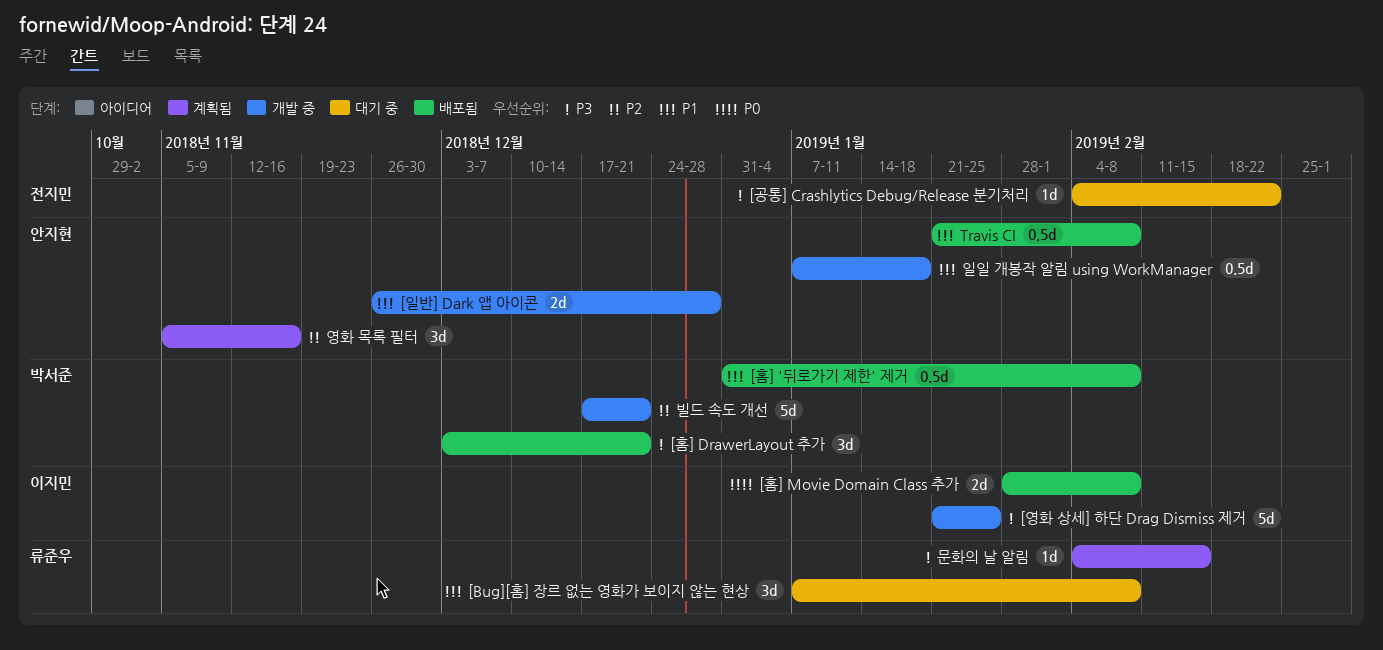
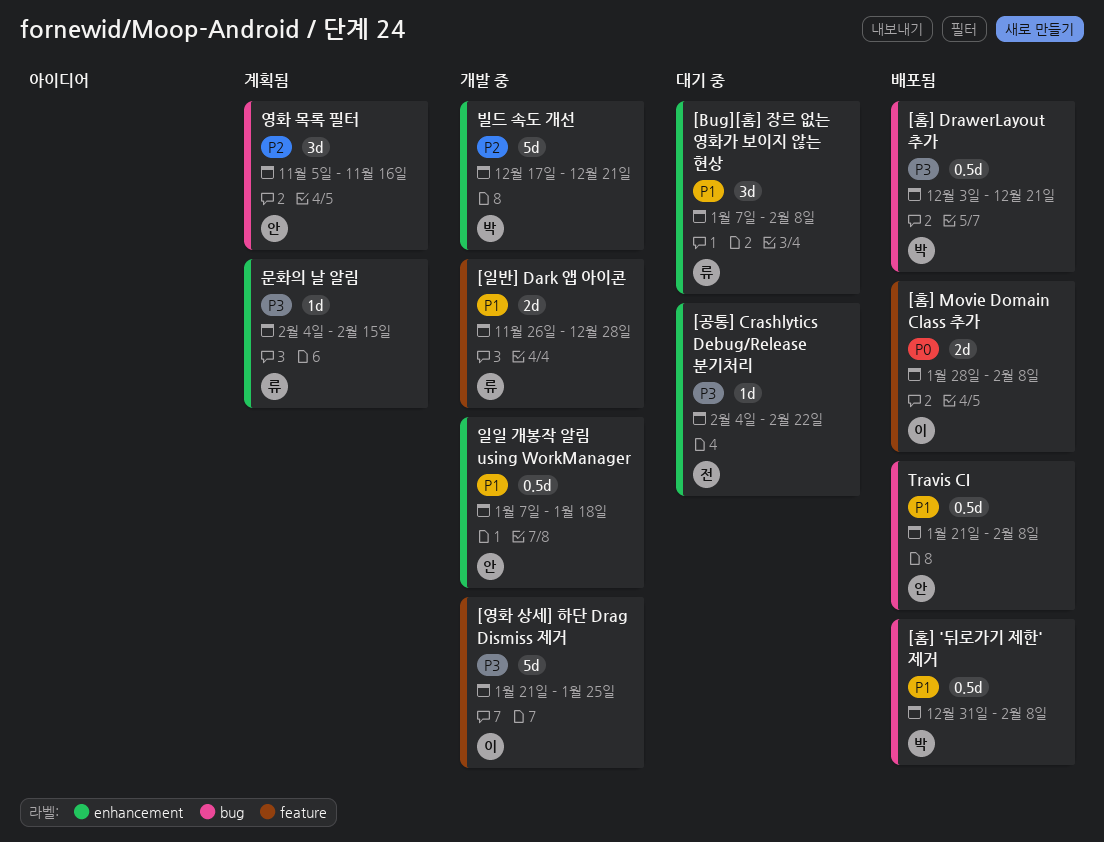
[일반] Dark 앱 아이콘, owner: 안지현 -> 류준우
[홈] DrawerLayout 추가, estimate: 3d -> 0.5d

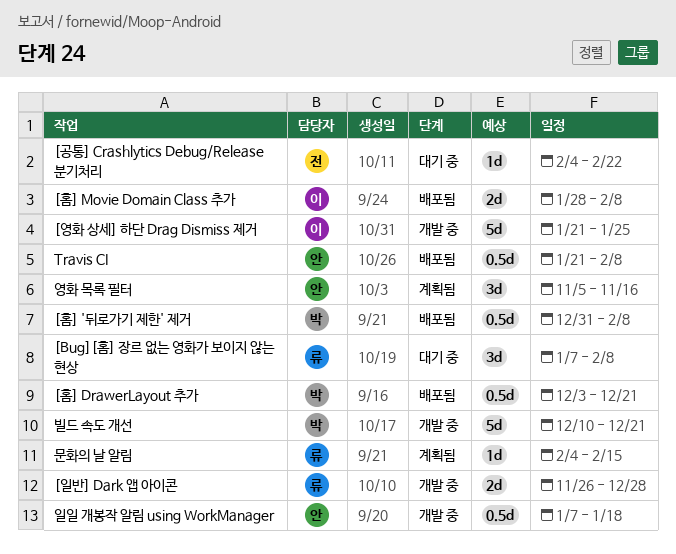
빌드 속도 개선, start: Dec 17 -> Dec 10

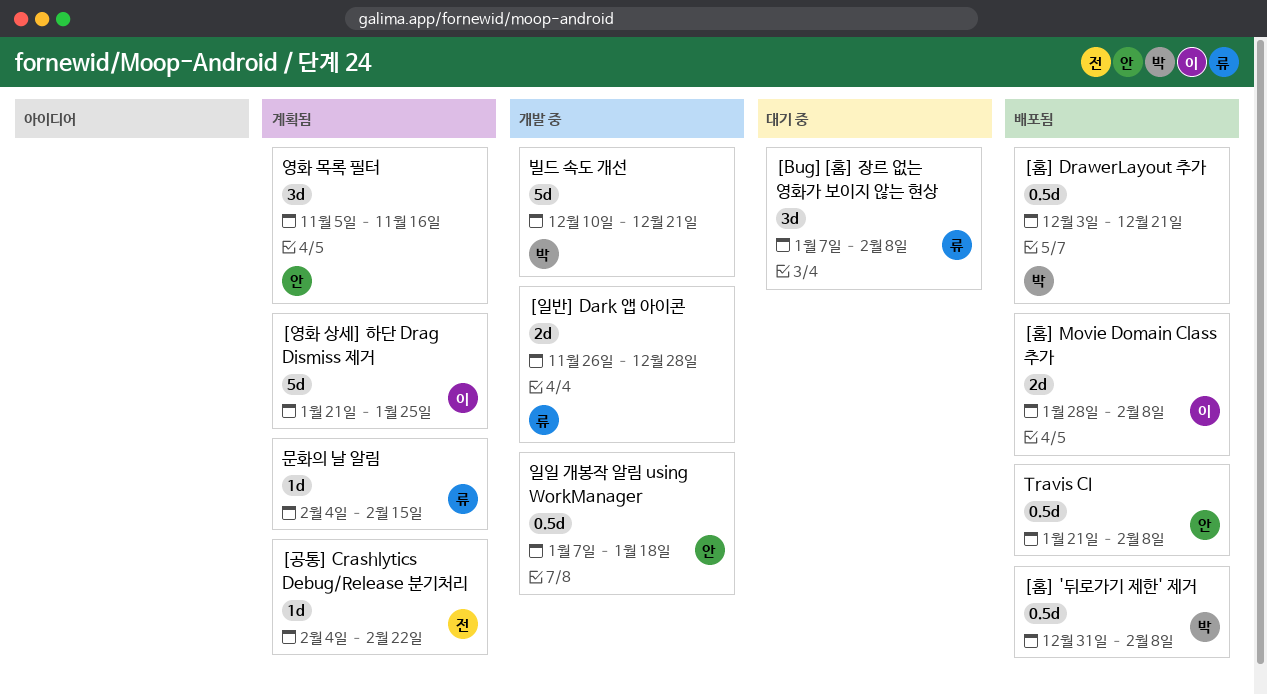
[공통] Crashlytics Debug/Release 분기처리, status: 대기 중 -> 계획됨
[영화 상세] 하단 Drag Dismiss 제거, status: 개발 중 -> 계획됨

